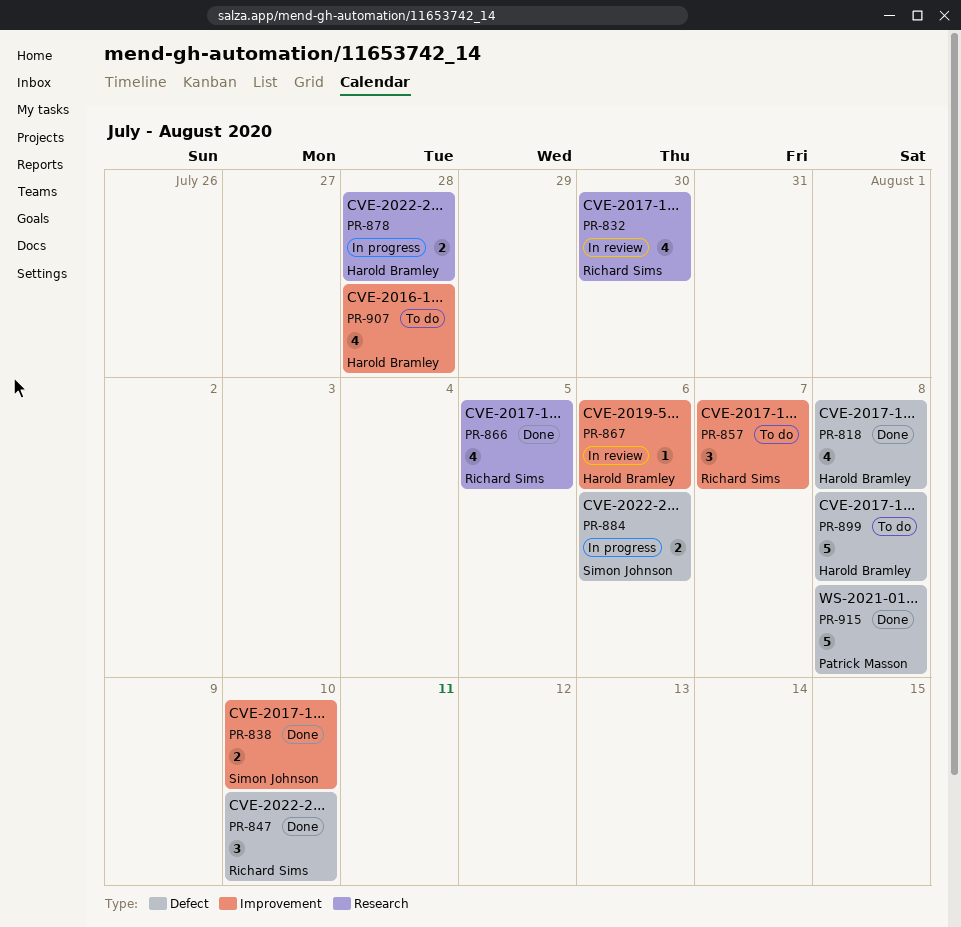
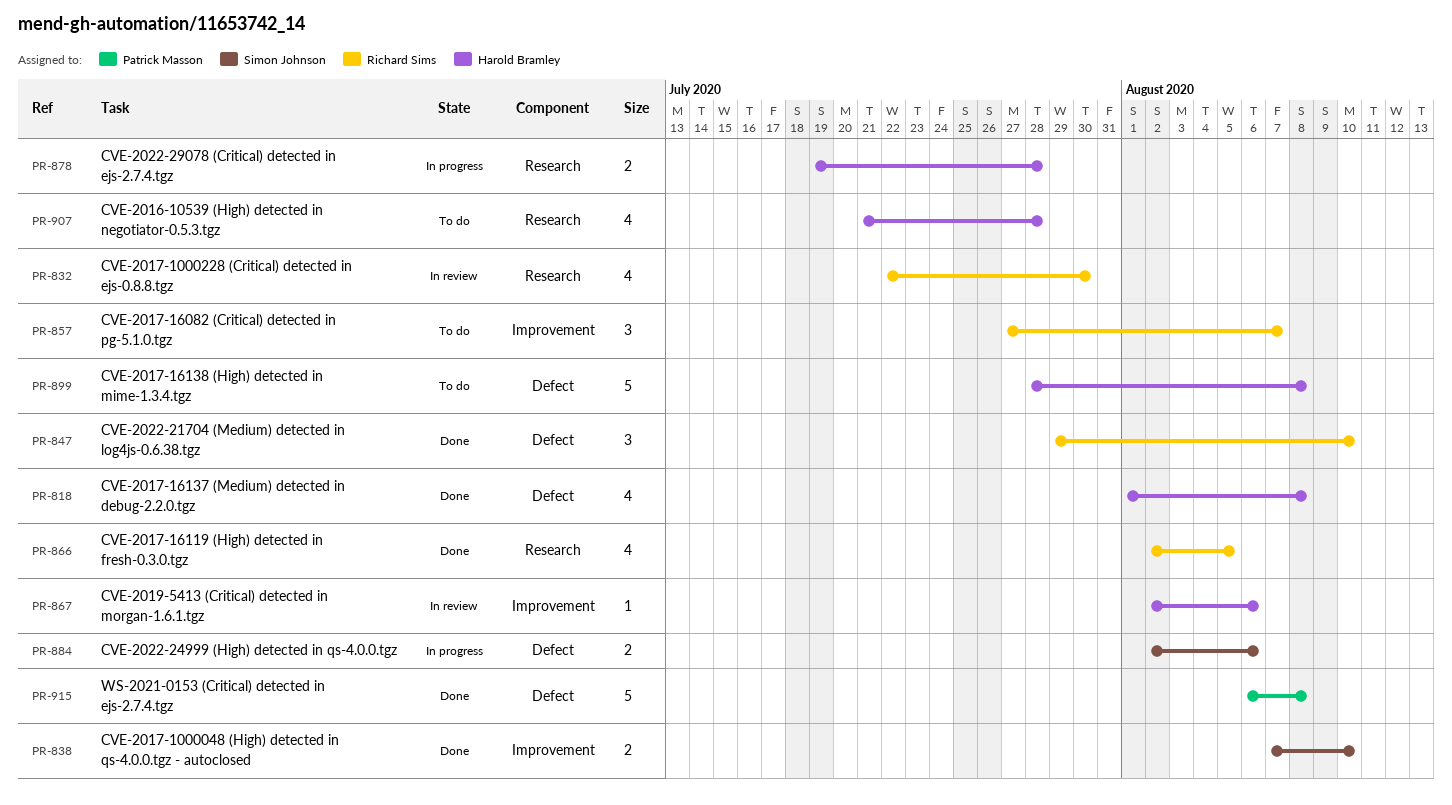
PR-907, label: Improvement -> Research

